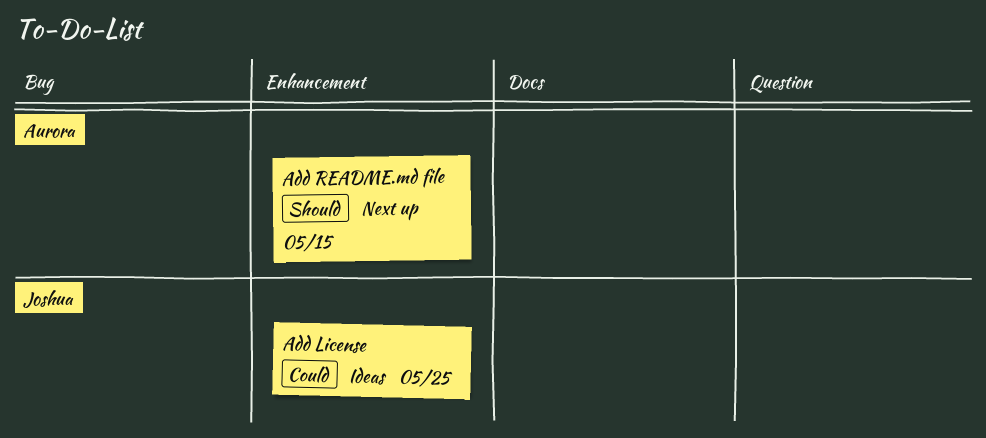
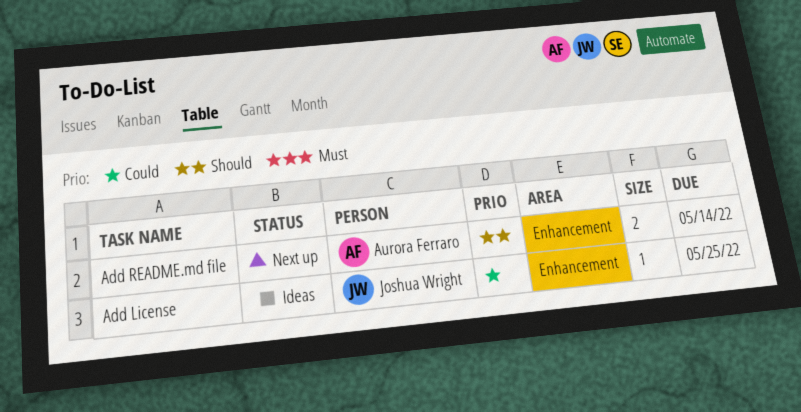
Add README.md file, due: May 15 -> May 14

